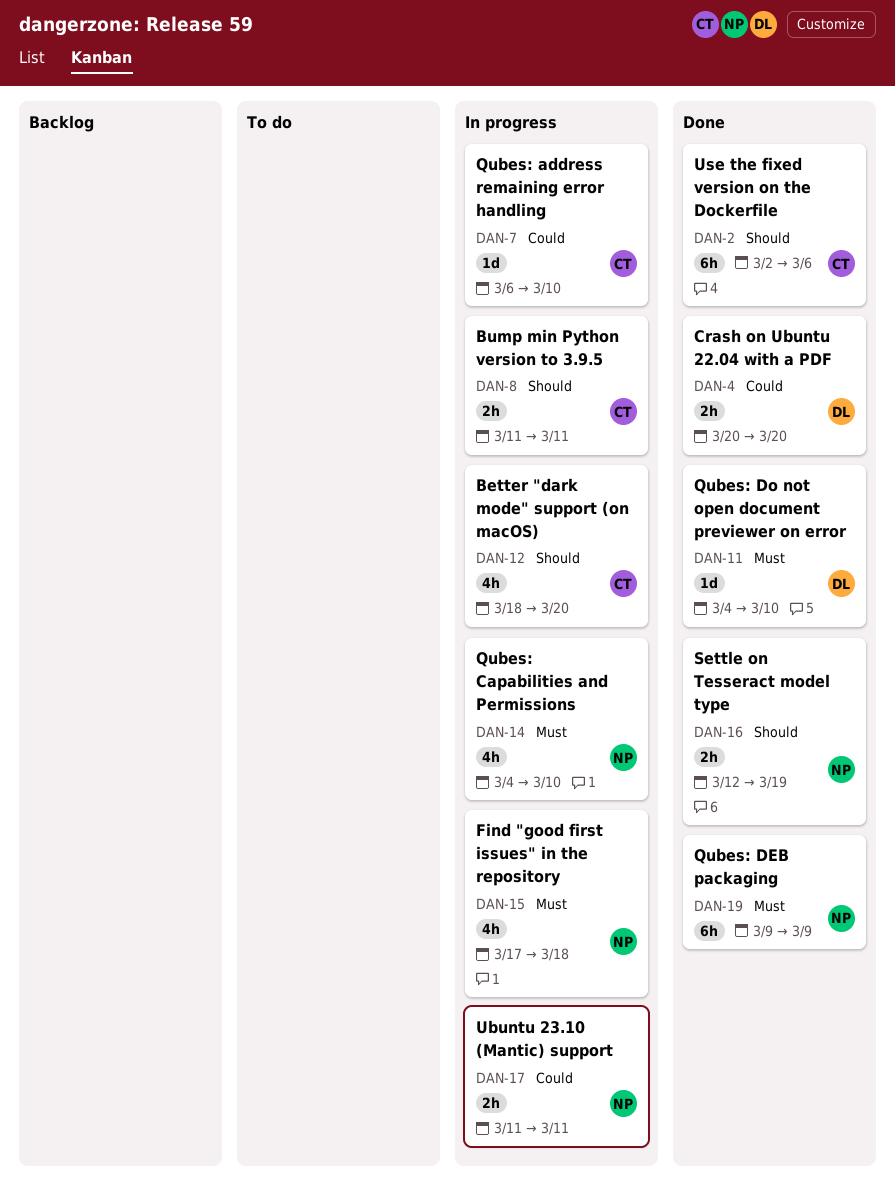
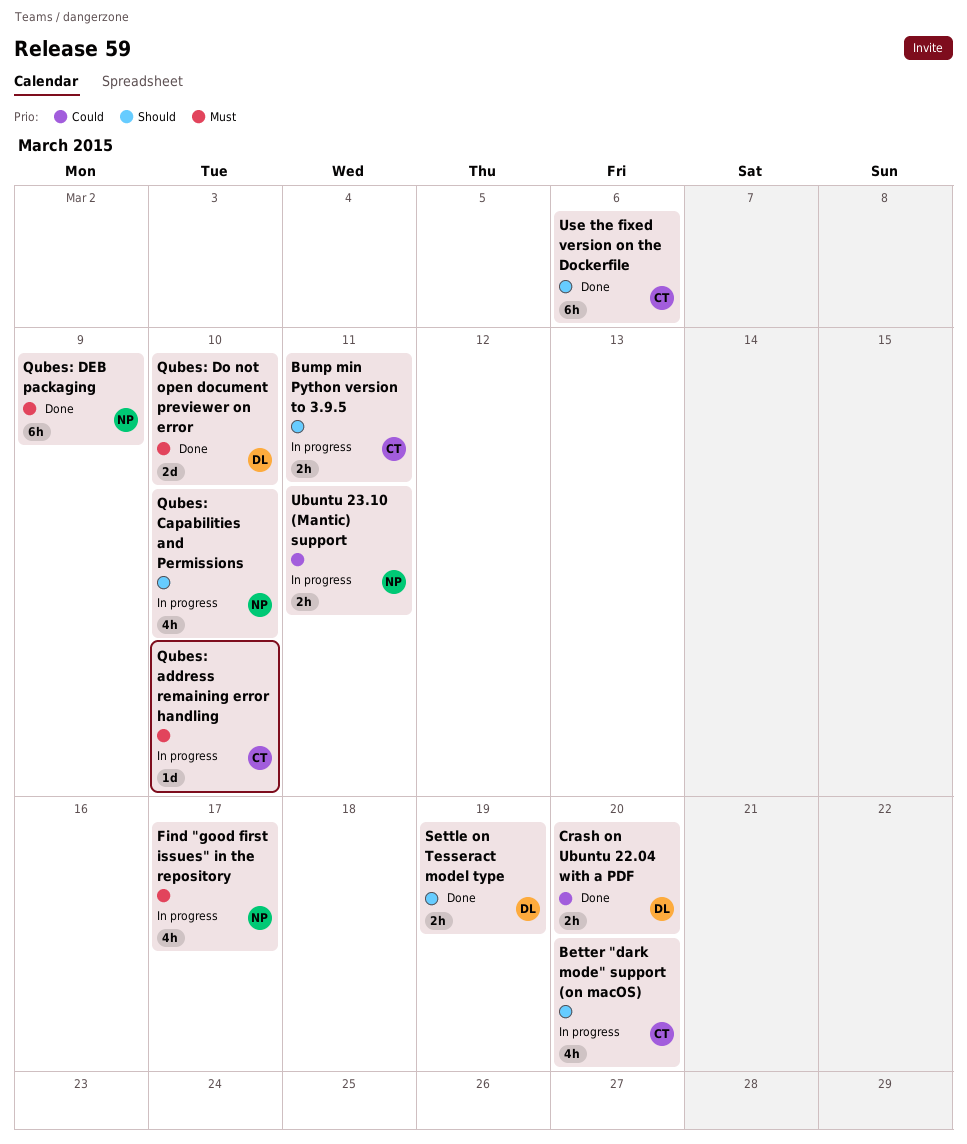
Find "good first issues" in the repository, due: Mar 18 -> Mar 17
Qubes: address remaining error handling, priority: Could -> Must
Qubes: Capabilities and Permissions, priority: Must -> Should
Qubes: Do not open document previewer on error, estimate: 1d -> 2d
Settle on Tesseract model type, owner: NP -> DL

